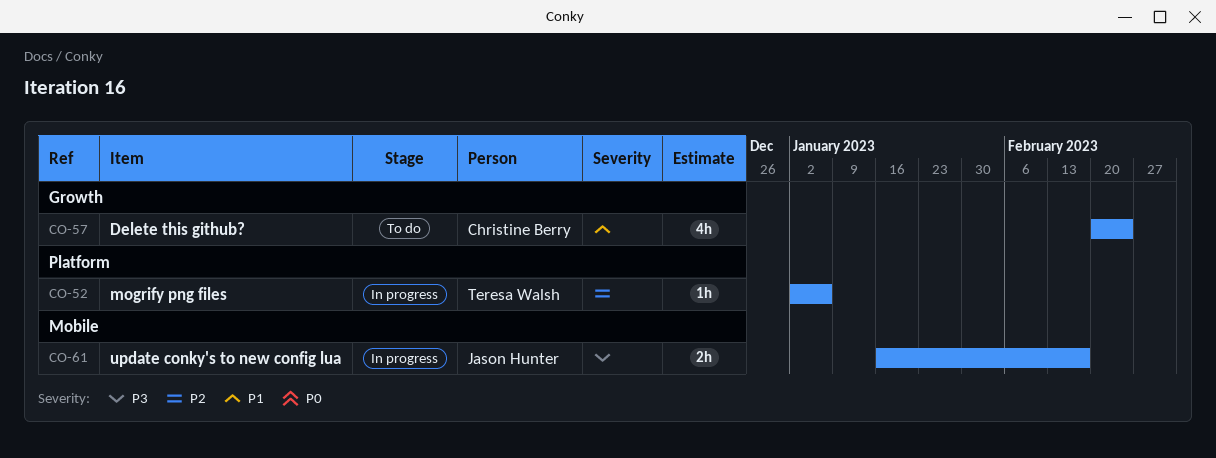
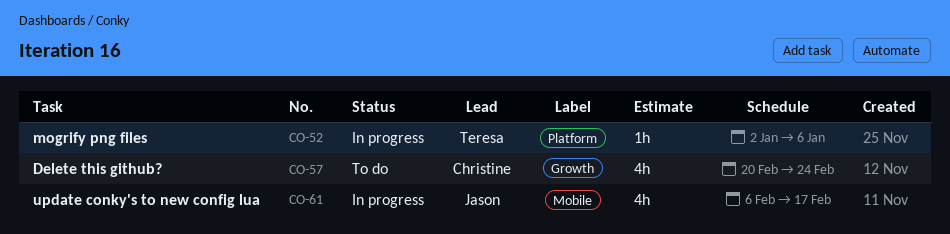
CO-61, estimate: 2h -> 4h
CO-61, start: Jan 16 -> Feb 6

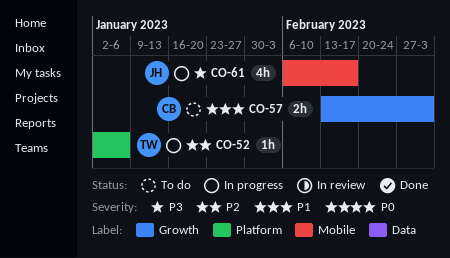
CO-57, estimate: 4h -> 2h
CO-57, start: Feb 20 -> Feb 13
CO-57, due: Feb 24 -> Mar 3

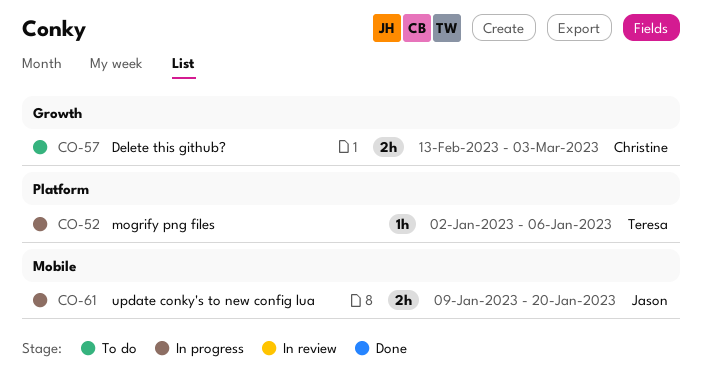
CO-61, estimate: 4h -> 2h
CO-61, start: Feb 6 -> Jan 9
CO-61, due: Feb 17 -> Jan 20

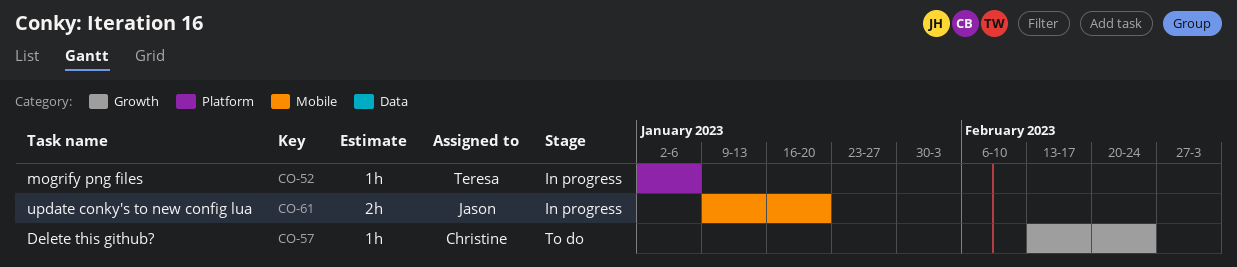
CO-57, estimate: 2h -> 1h
CO-57, due: Mar 3 -> Feb 24

